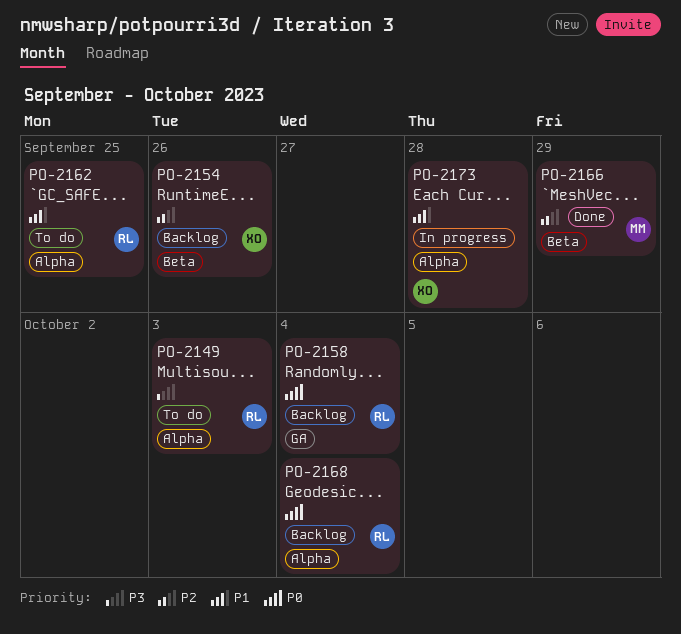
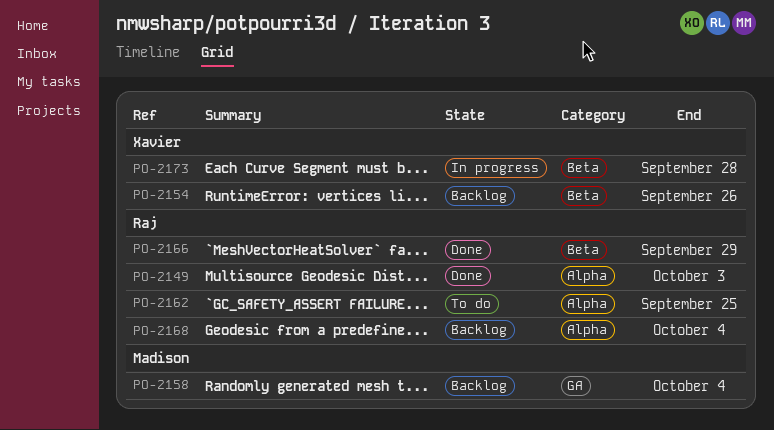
PO-2149, status: To do -> Done
PO-2158, owner: Raj -> Madison
PO-2166, owner: Madison -> Raj
PO-2173, label: Alpha -> Beta

